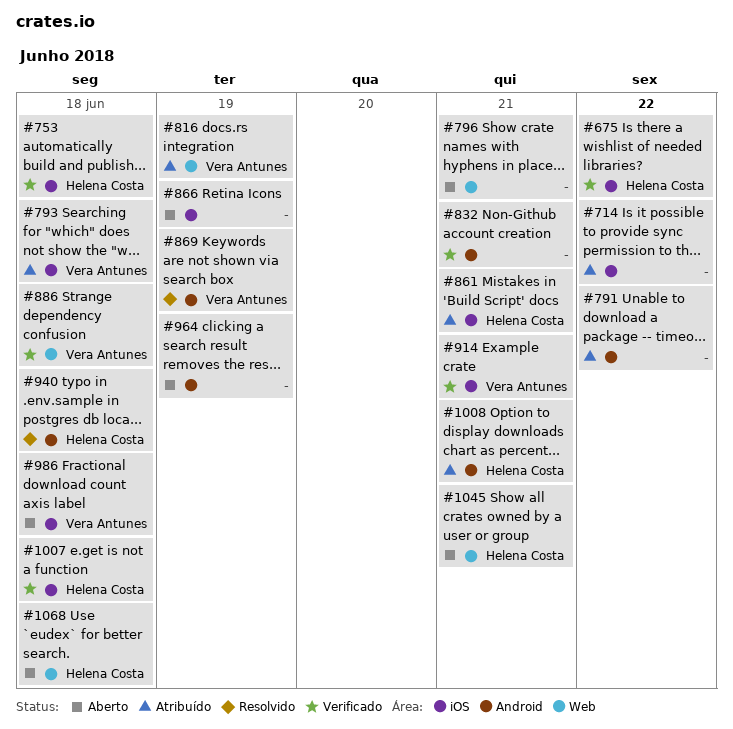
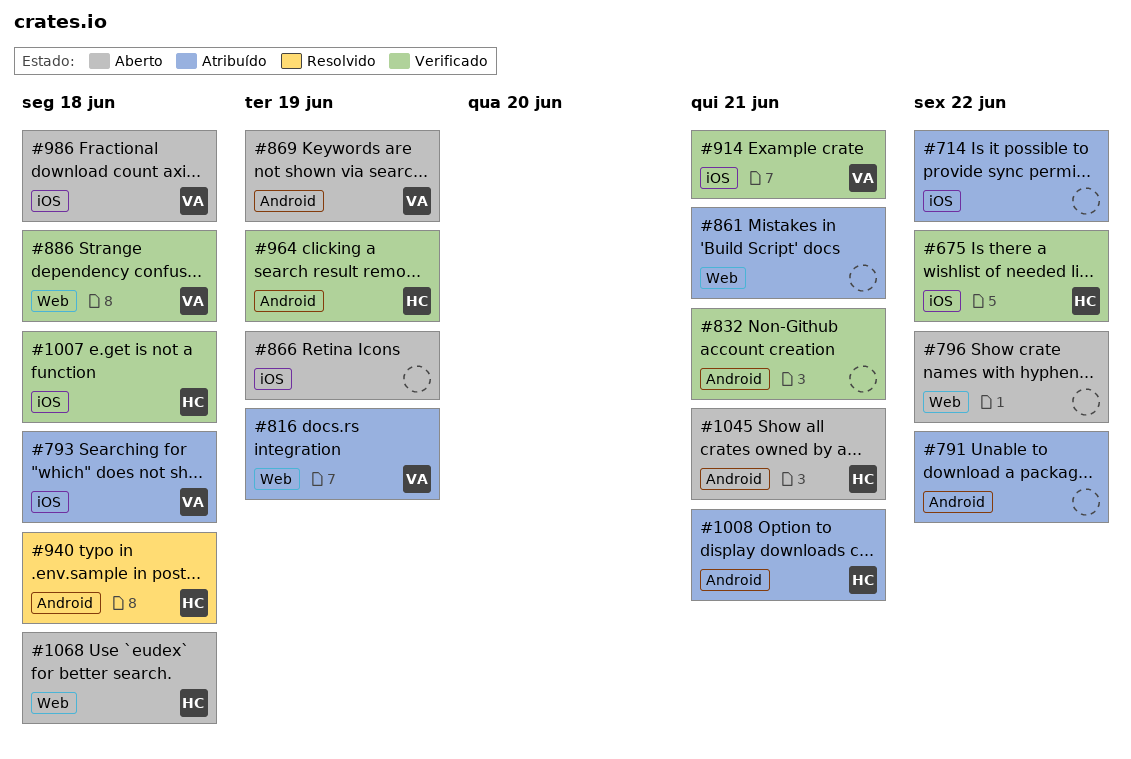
#753: present -> none
#796, due: Jun 21 -> Jun 22
#861, owner: Helena Costa -> none
#861, label: iOS -> Web
#869, status: Resolvido -> Aberto
#964, status: Aberto -> Verificado
#964, owner: none -> Helena Costa
#1045, label: Web -> Android

